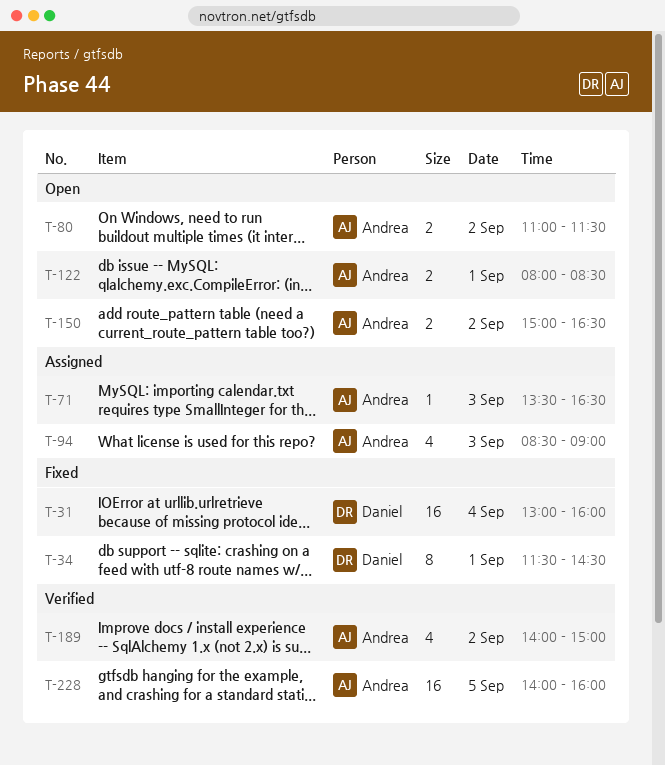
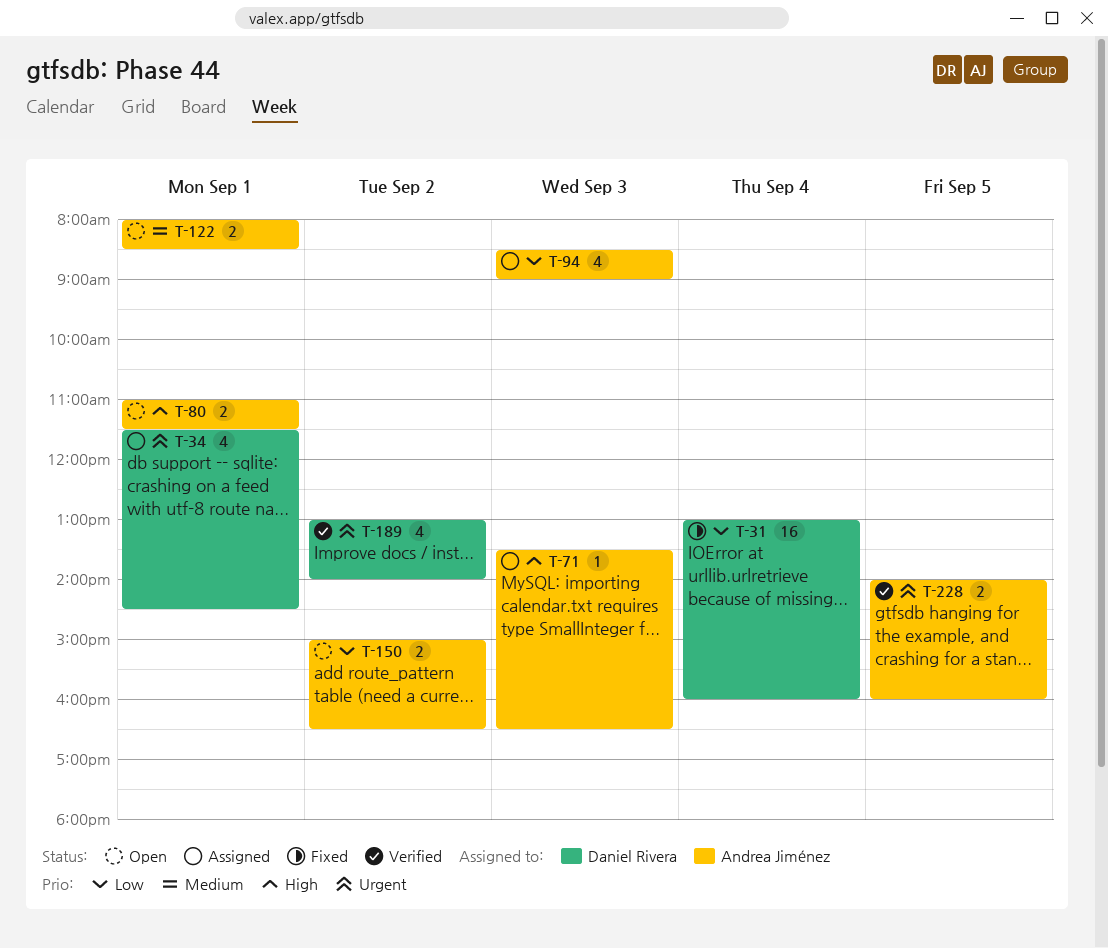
T-34, status: Fixed -> Assigned
T-34, estimate: 8 -> 4
T-80, day: Sep 2 -> Sep 1
T-189, owner: Andrea Jiménez -> Daniel Rivera
T-189, begins: 14:00 -> 13:00
T-189, ends: 15:00 -> 14:00
T-228, estimate: 16 -> 2

